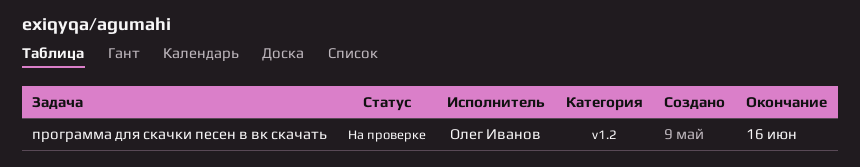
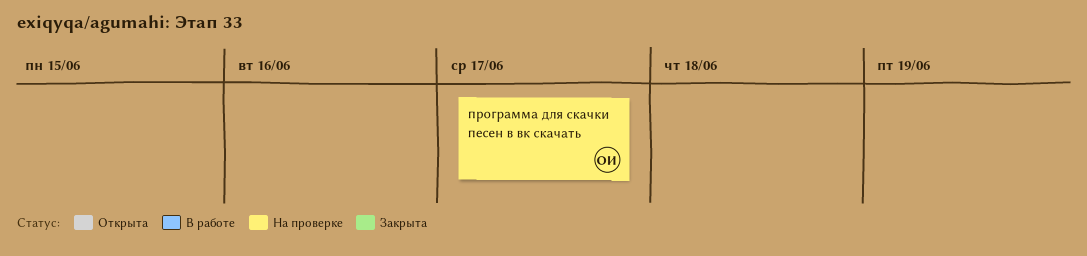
программа для скачки песен в вк скачать, due: Jun 16 -> Jun 17

